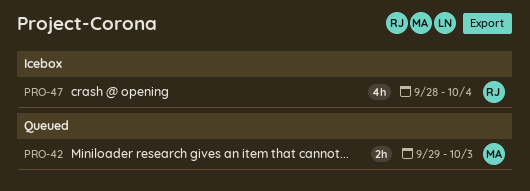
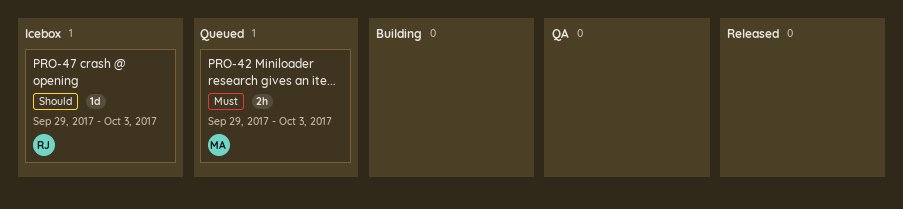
PRO-47, estimate: 4h -> 1d
PRO-47, start: Sep 28 -> Sep 29
PRO-47, due: Oct 4 -> Oct 3

